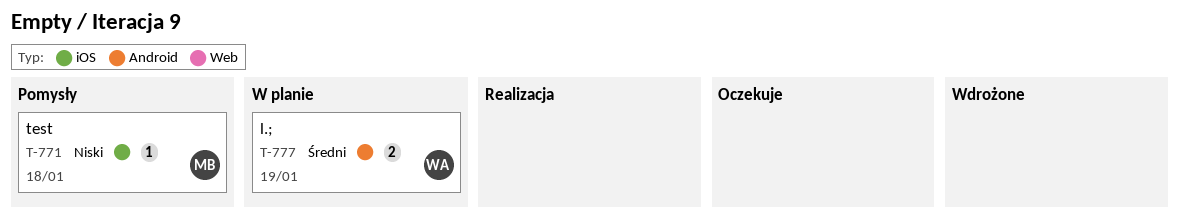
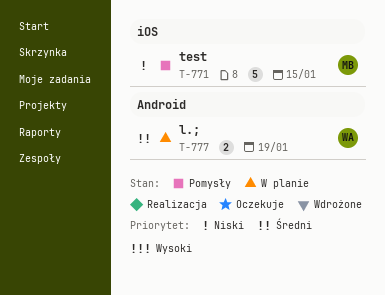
T-771, estimate: 1 -> 5
T-771, due: Jan 18 -> Jan 15

